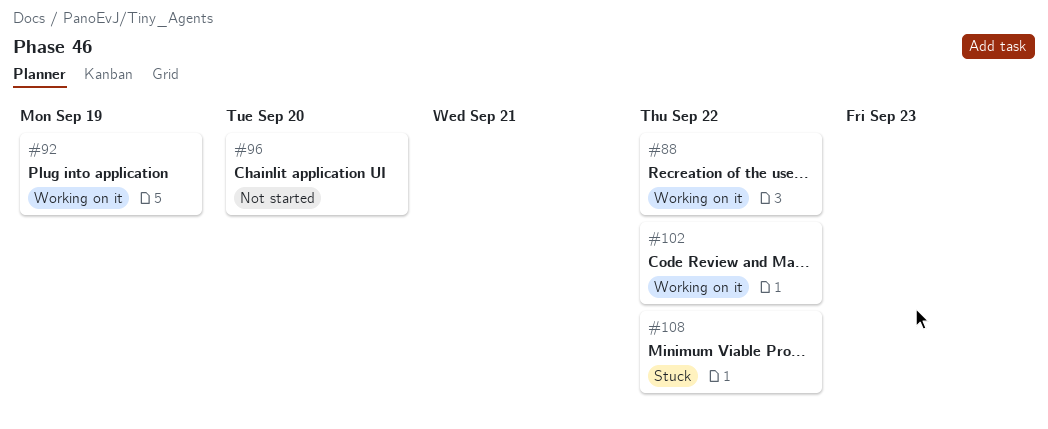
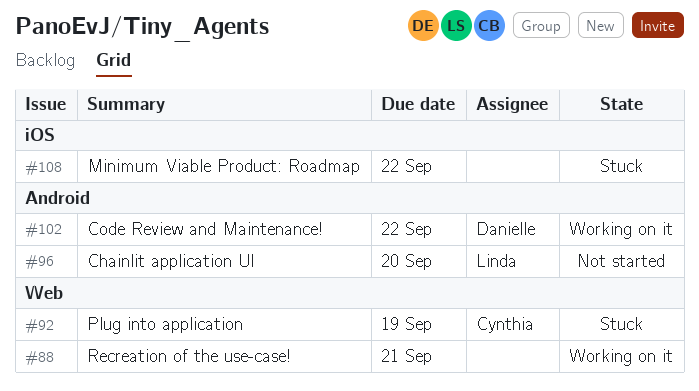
#88, due: Sep 22 -> Sep 21
#92, status: Working on it -> Stuck

